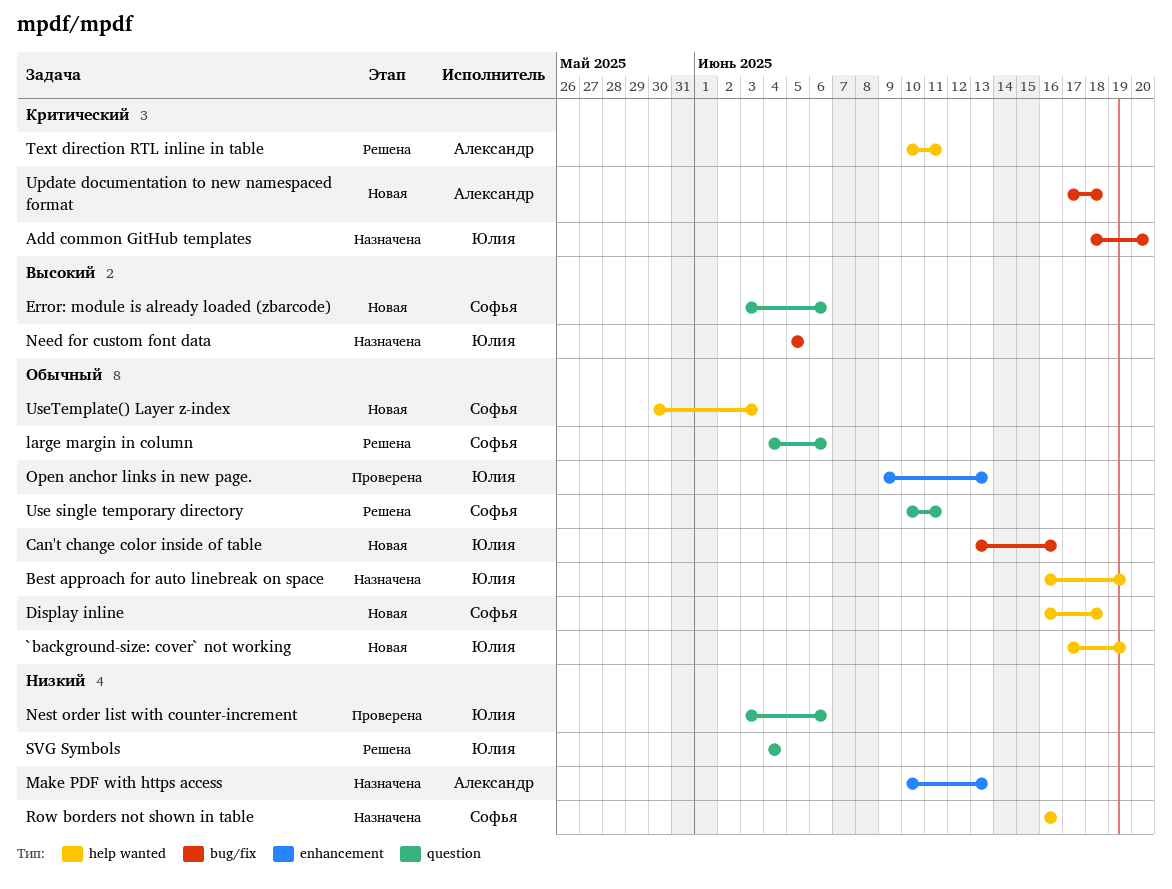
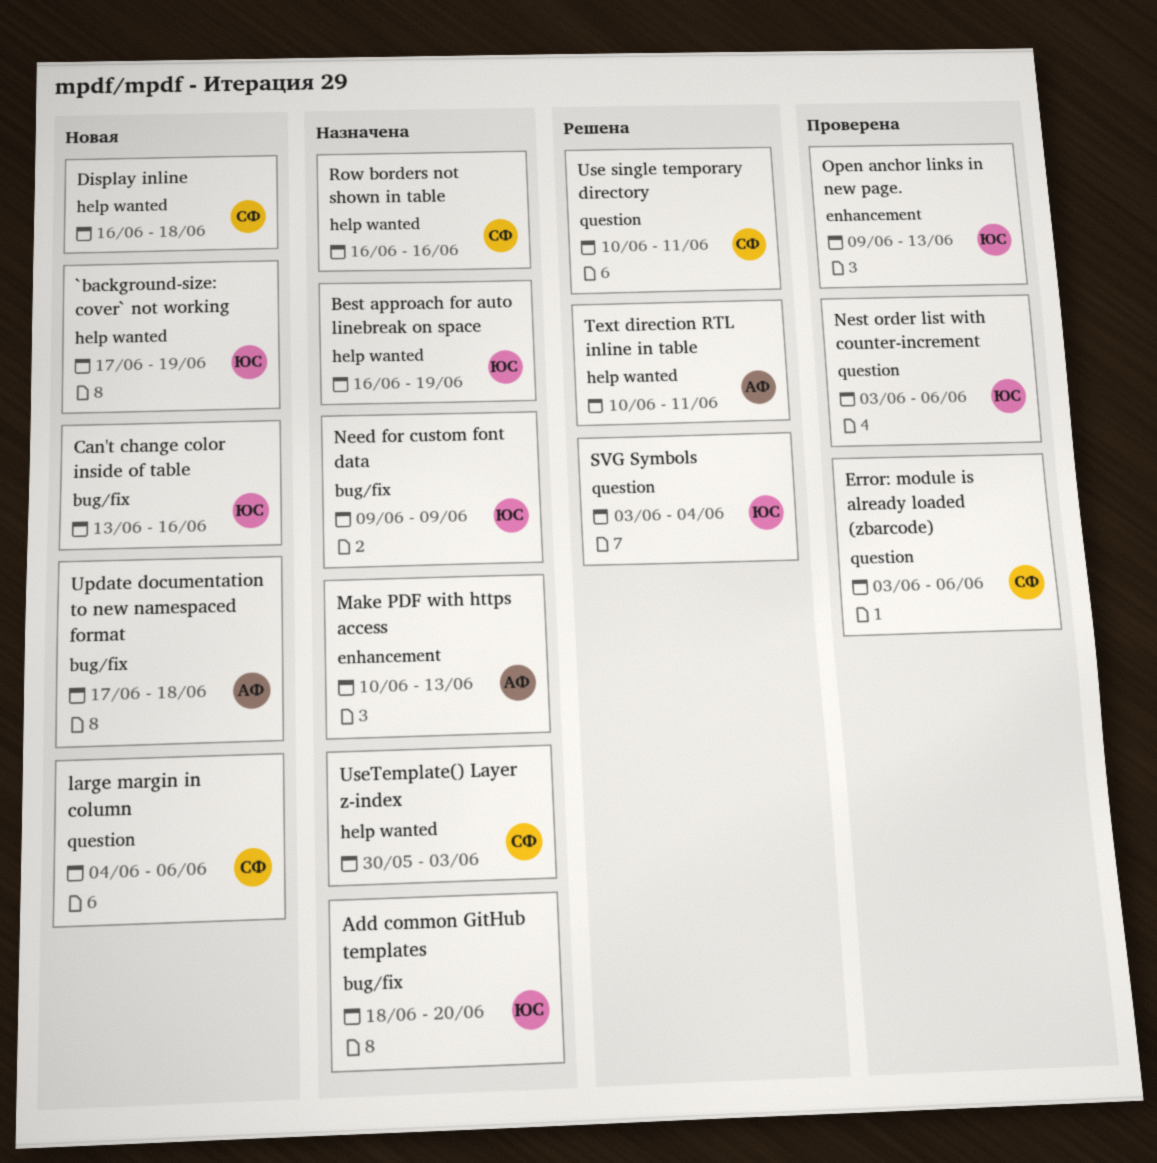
Error: module is already loaded (zbarcode), status: Новая -> Проверена
large margin in column, status: Решена -> Новая
Need for custom font data, start: Jun 5 -> Jun 9
Need for custom font data, due: Jun 5 -> Jun 9
SVG Symbols, start: Jun 4 -> Jun 3
UseTemplate() Layer z-index, status: Новая -> Назначена

